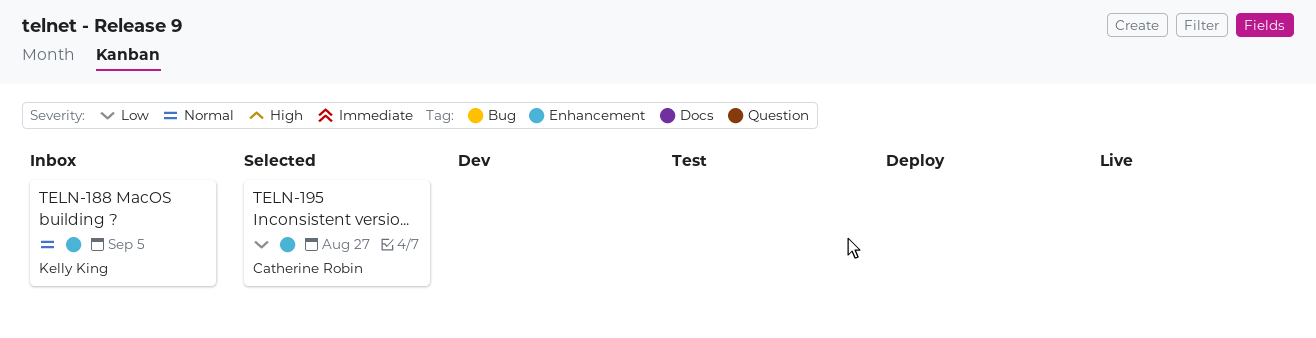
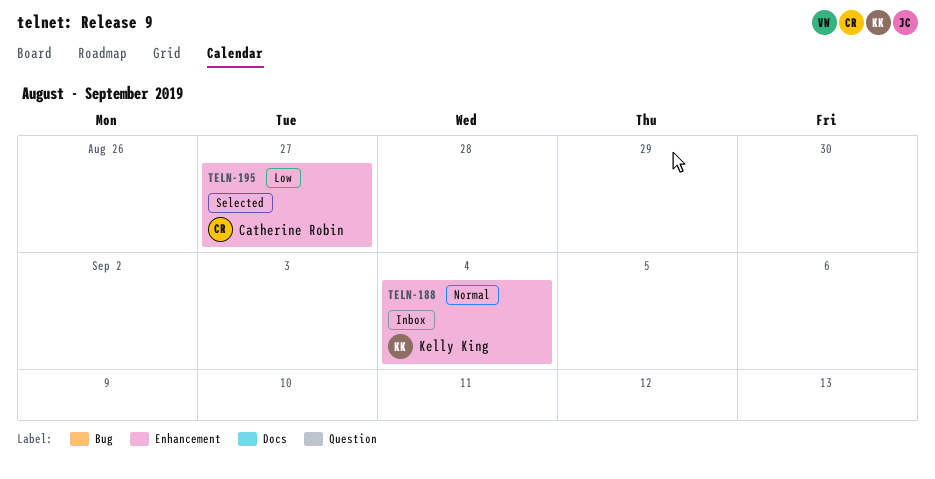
TELN-188, due: Sep 5 -> Sep 4

